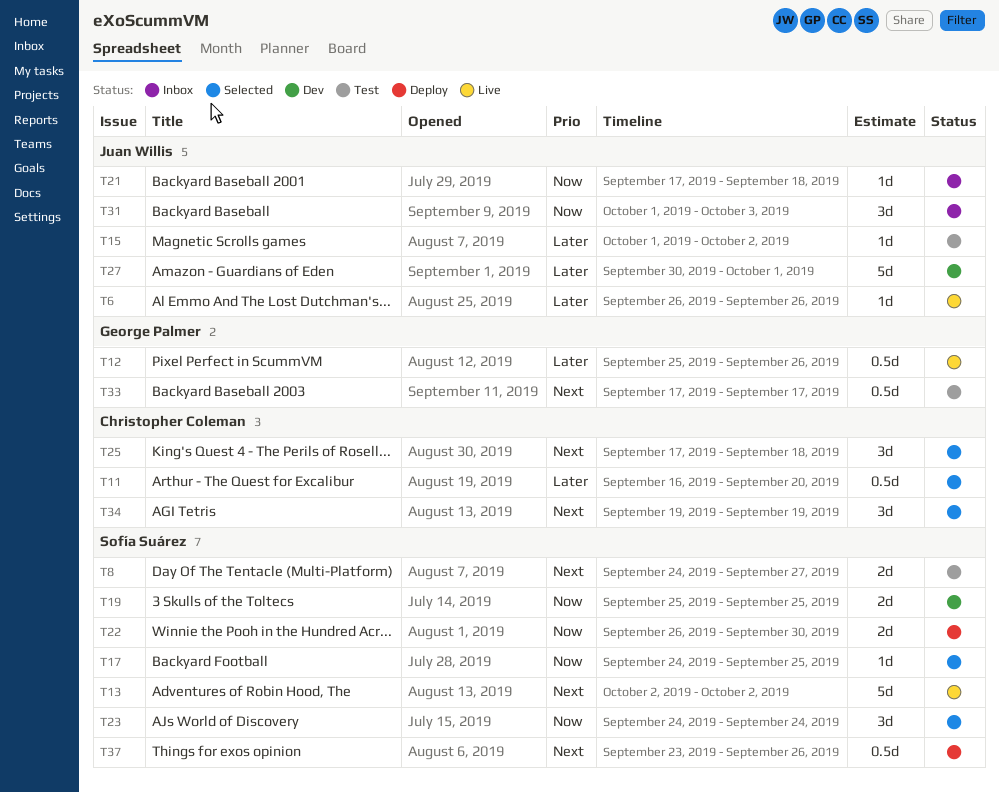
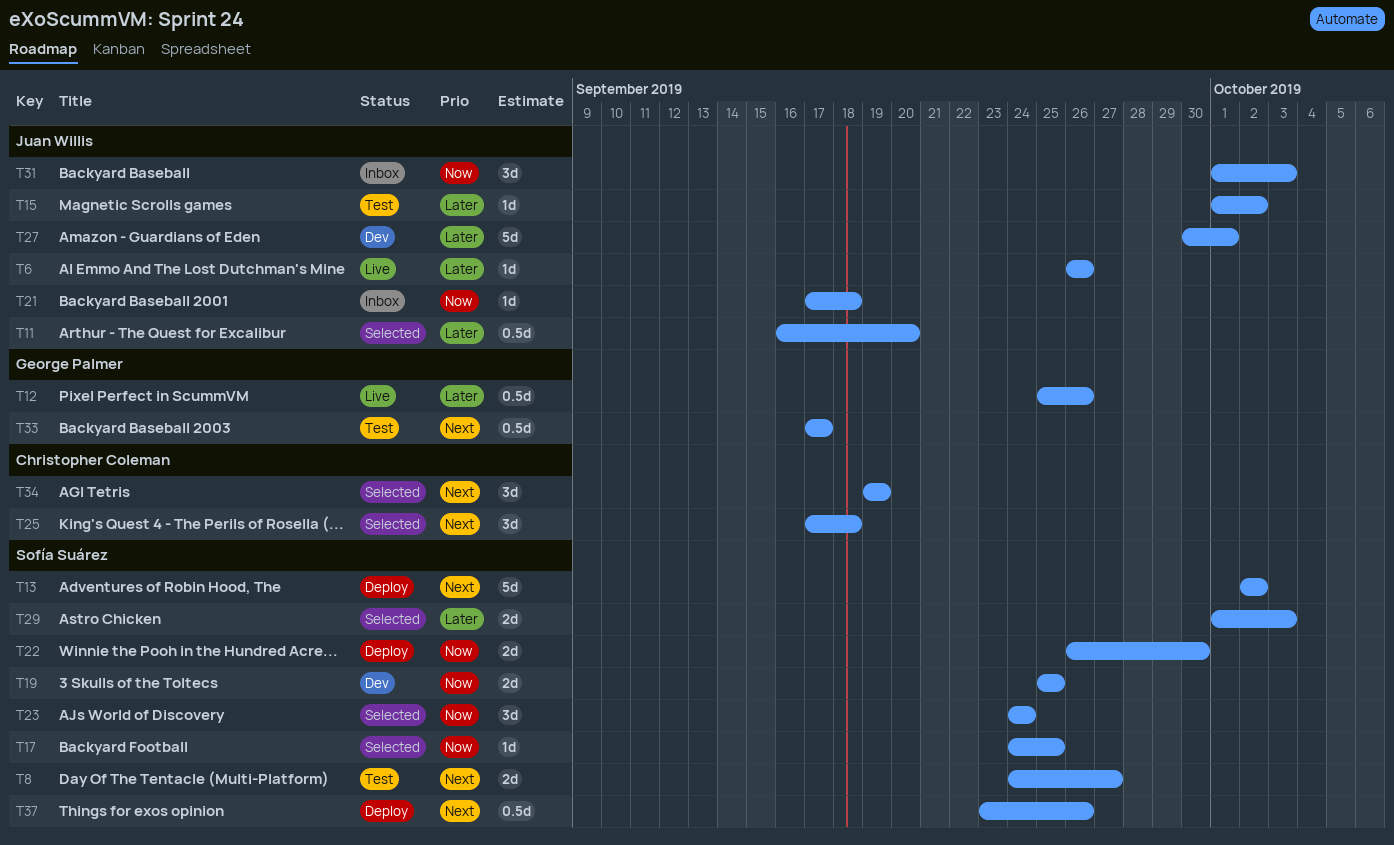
T11, owner: Christopher Coleman -> Juan Willis
T13, status: Live -> Deploy
T29: none -> present

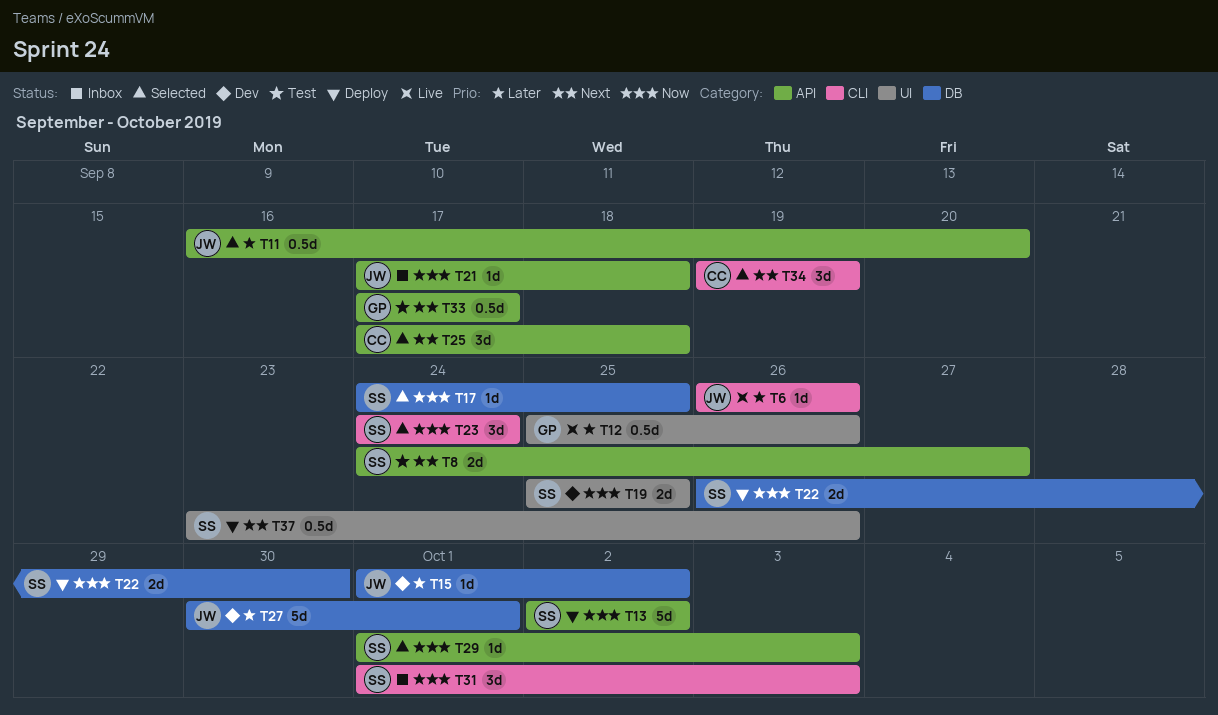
T13, priority: Next -> Now
T15, status: Test -> Dev
T29, priority: Later -> Now
T29, estimate: 2d -> 1d
T31, owner: Juan Willis -> Sofía Suárez

